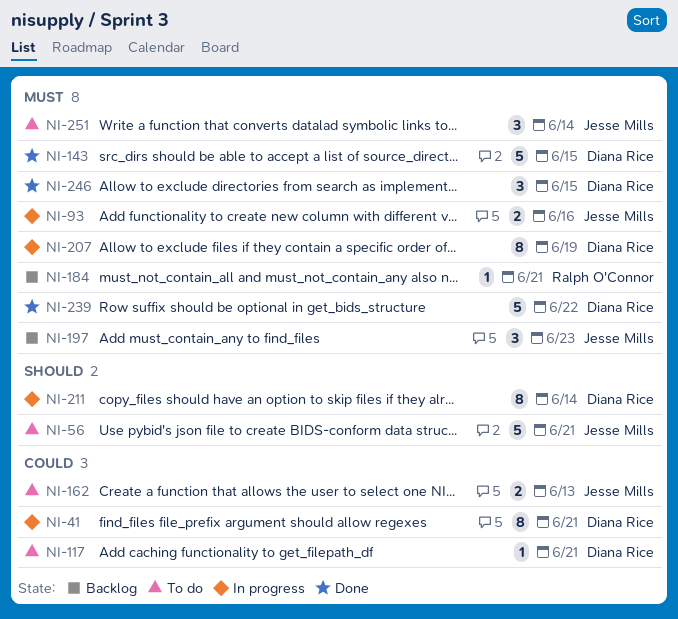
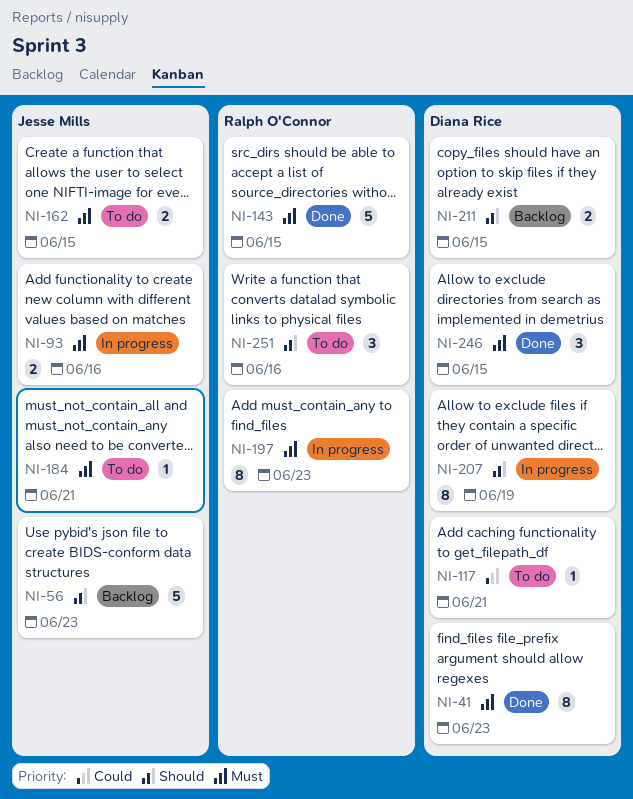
NI-41, status: In progress -> Done
NI-41, priority: Could -> Must
NI-41, due: Jun 21 -> Jun 23
NI-56, status: To do -> Backlog
NI-56, due: Jun 21 -> Jun 23
NI-143, owner: Diana Rice -> Ralph O'Connor
NI-162, priority: Could -> Must
NI-162, due: Jun 13 -> Jun 15
NI-184, status: Backlog -> To do
NI-184, owner: Ralph O'Connor -> Jesse Mills
NI-197, status: Backlog -> In progress
NI-197, owner: Jesse Mills -> Ralph O'Connor
NI-197, estimate: 3 -> 8
NI-207, priority: Must -> Should
NI-211, status: In progress -> Backlog
NI-211, estimate: 8 -> 2
NI-211, due: Jun 14 -> Jun 15
NI-239: present -> none
NI-251, owner: Jesse Mills -> Ralph O'Connor
NI-251, priority: Must -> Should
NI-251, due: Jun 14 -> Jun 16

